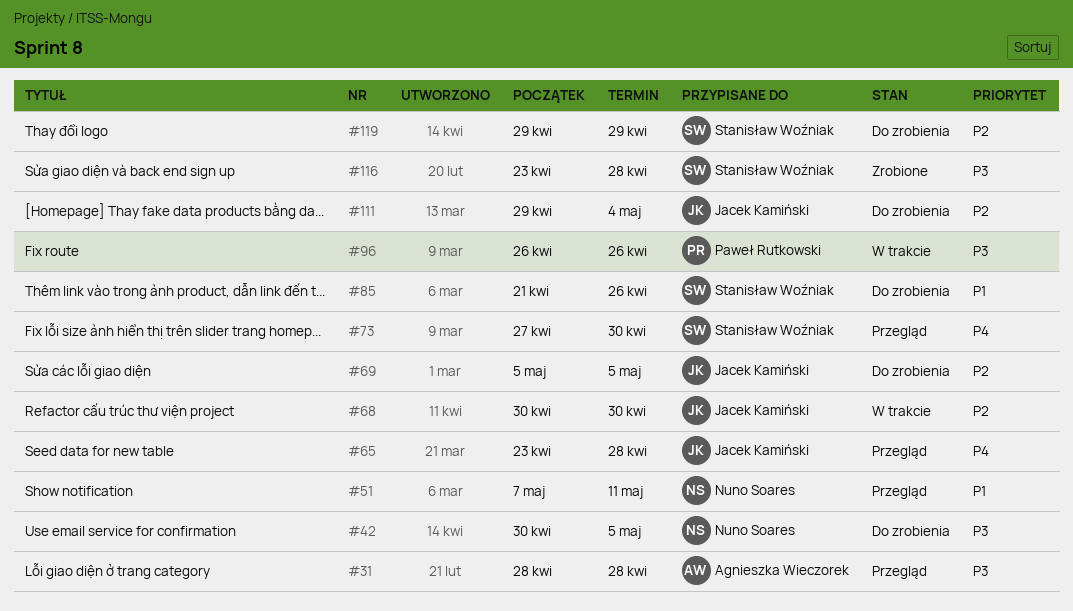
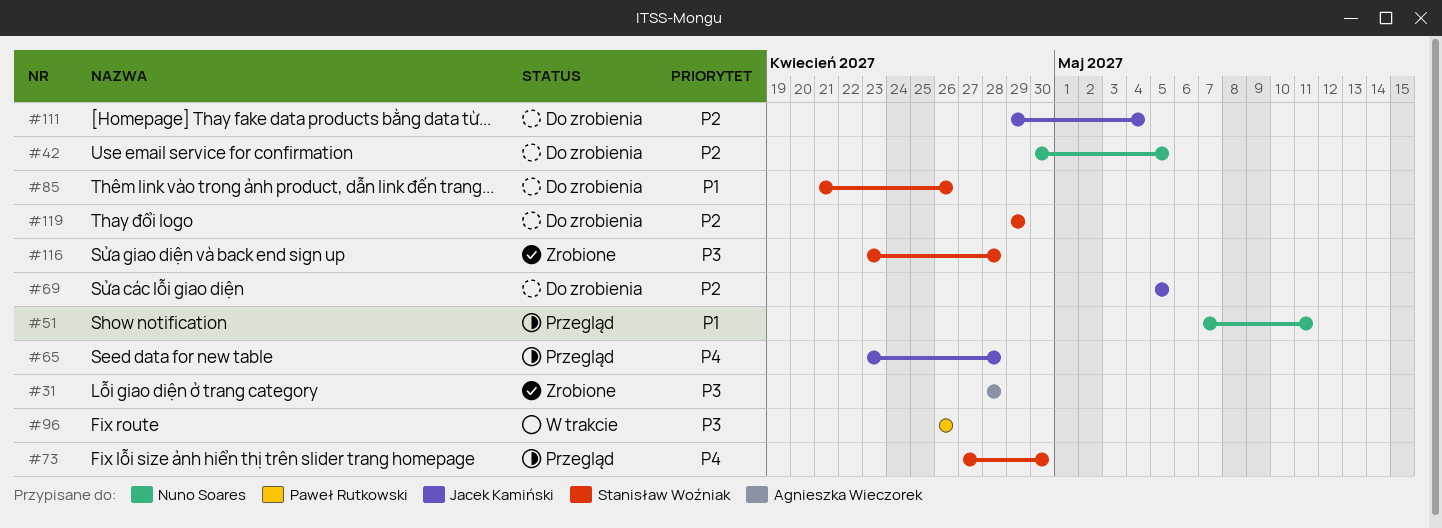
#31, status: Przegląd -> Zrobione
#42, priority: P3 -> P2
#68: present -> none

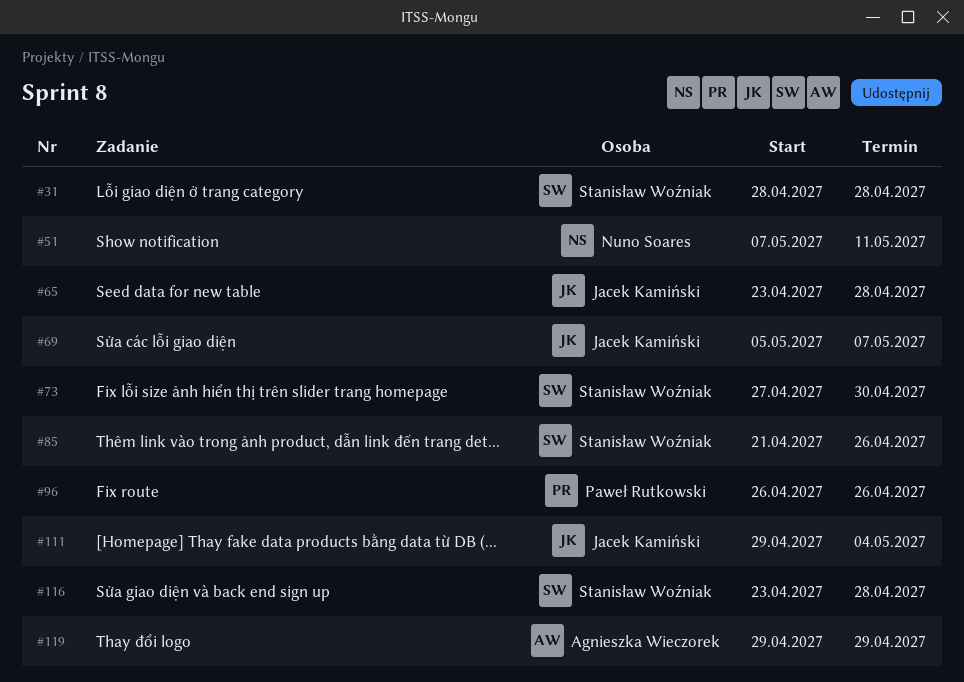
#31, owner: Agnieszka Wieczorek -> Stanisław Woźniak
#42: present -> none
#69, due: May 5 -> May 7
#119, owner: Stanisław Woźniak -> Agnieszka Wieczorek

